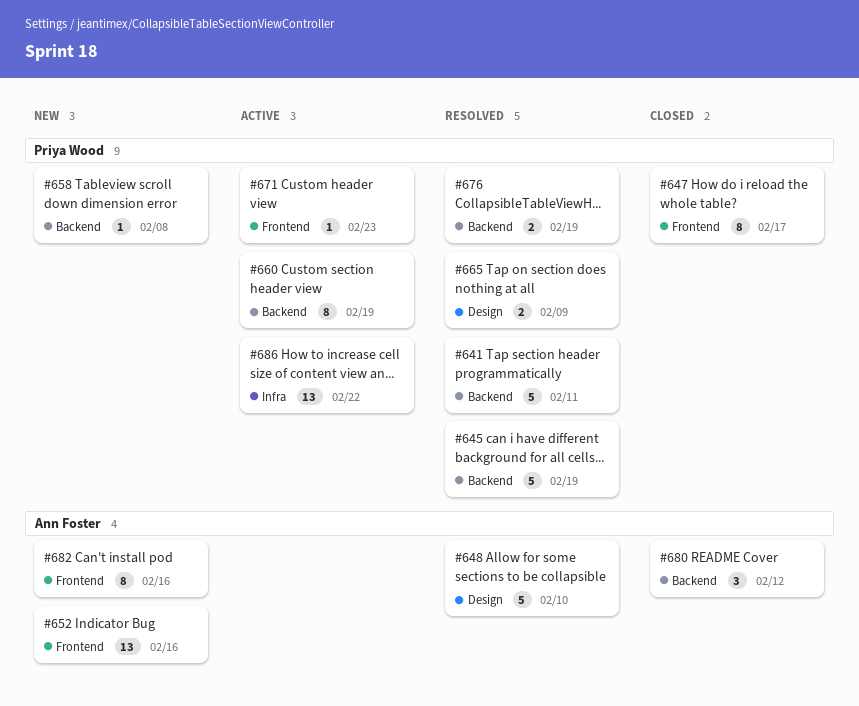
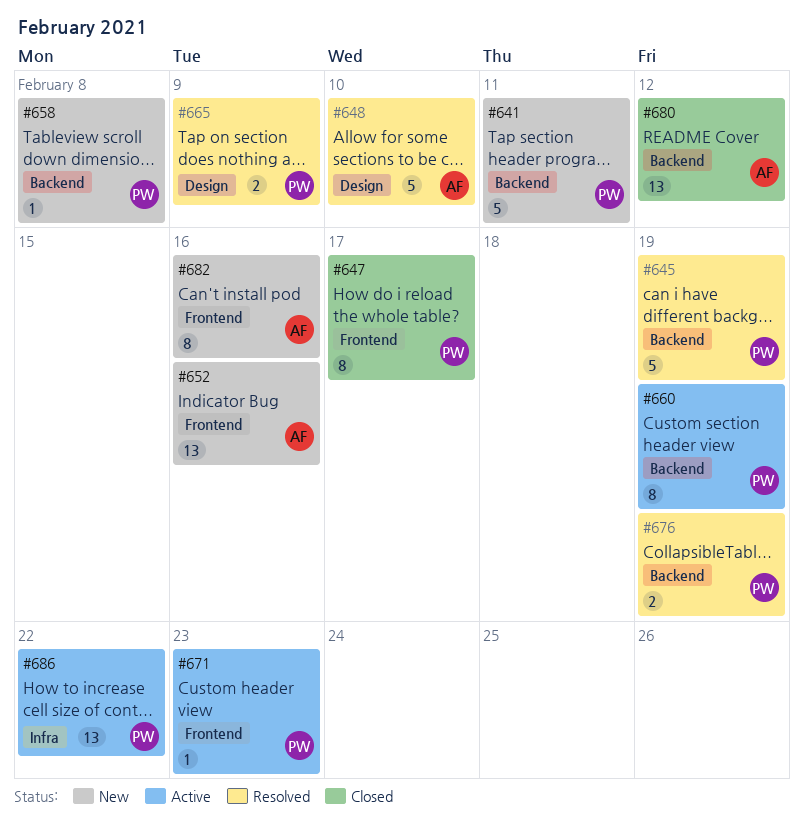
#641, status: Resolved -> New
#680, estimate: 3 -> 13

